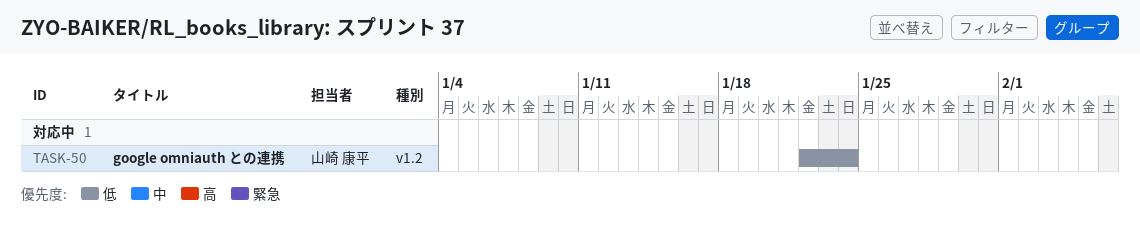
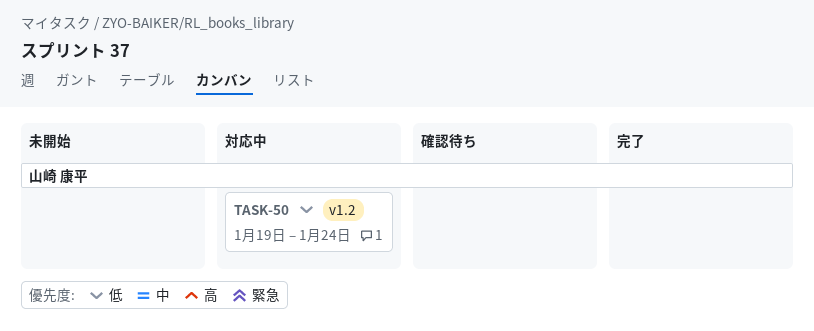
TASK-50, start: Jan 22 -> Jan 19

